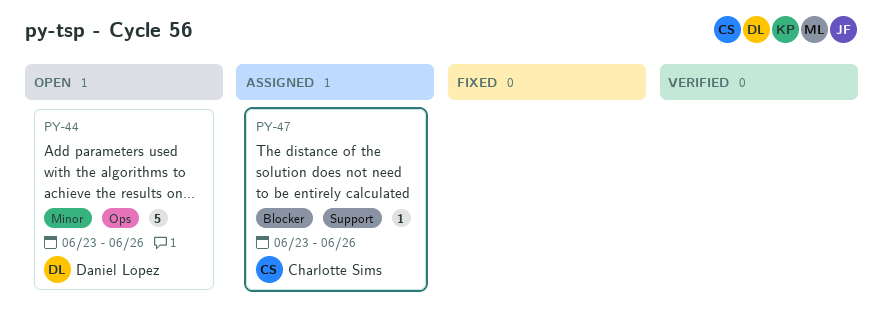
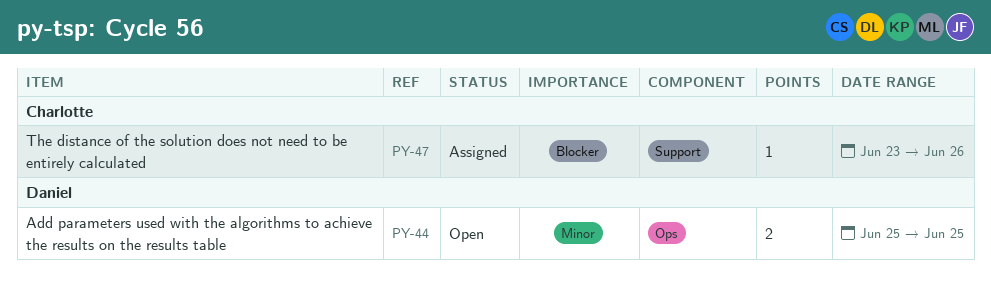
PY-44, estimate: 5 -> 2
PY-44, start: Jun 23 -> Jun 25
PY-44, due: Jun 26 -> Jun 25

